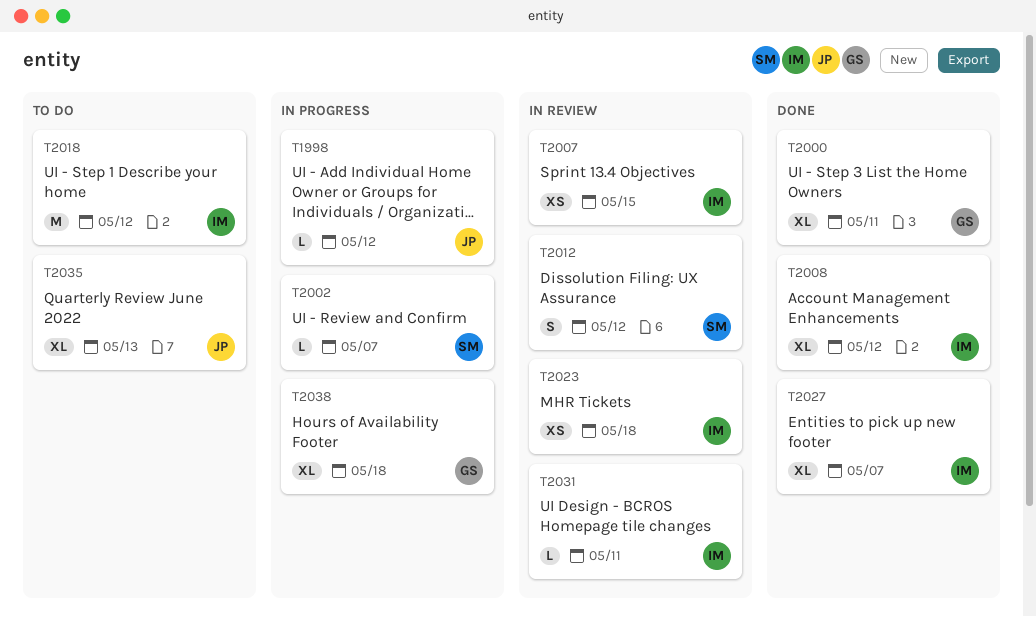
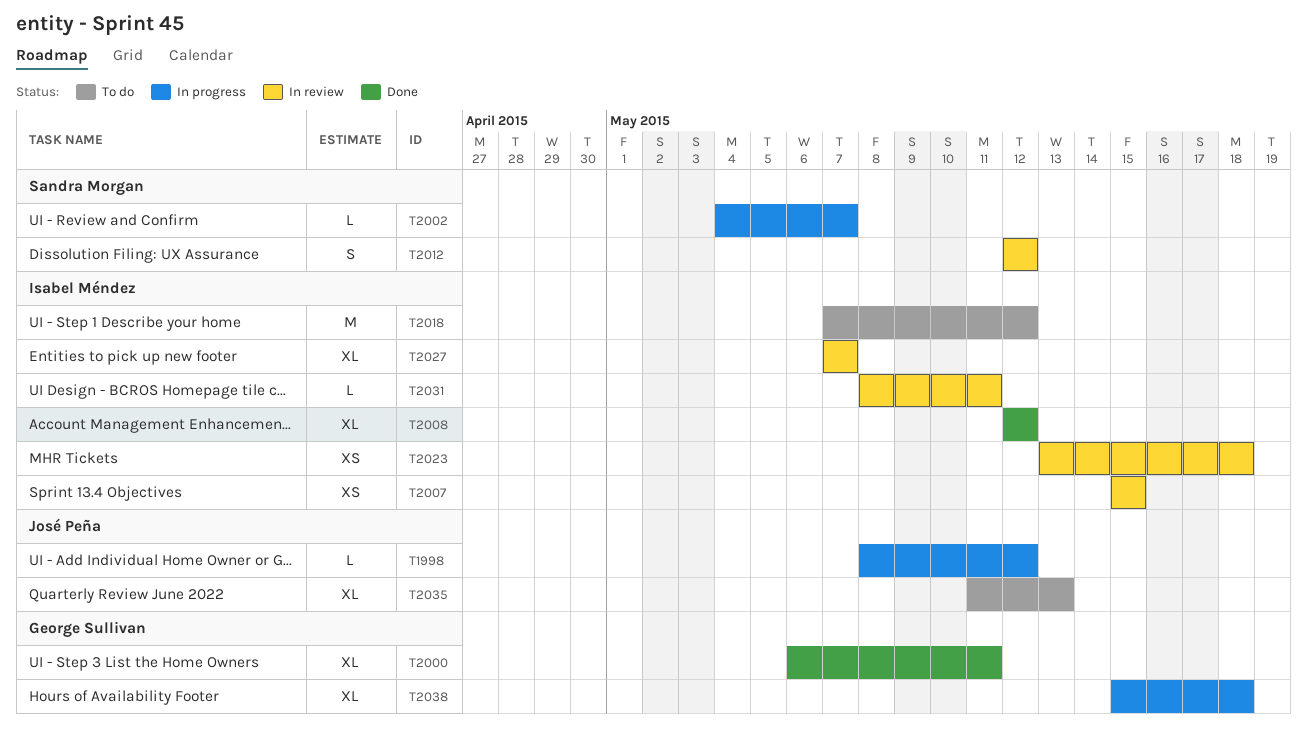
T2027, status: Done -> In review

